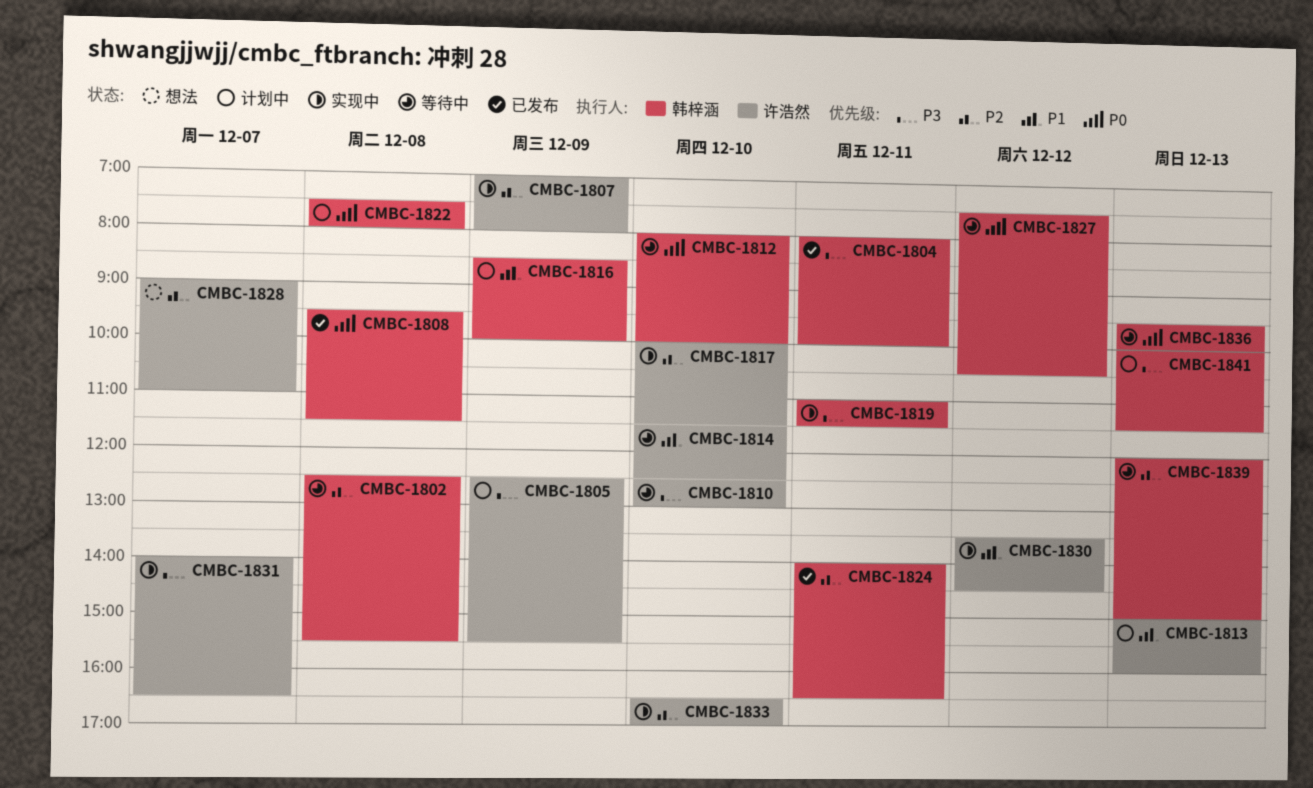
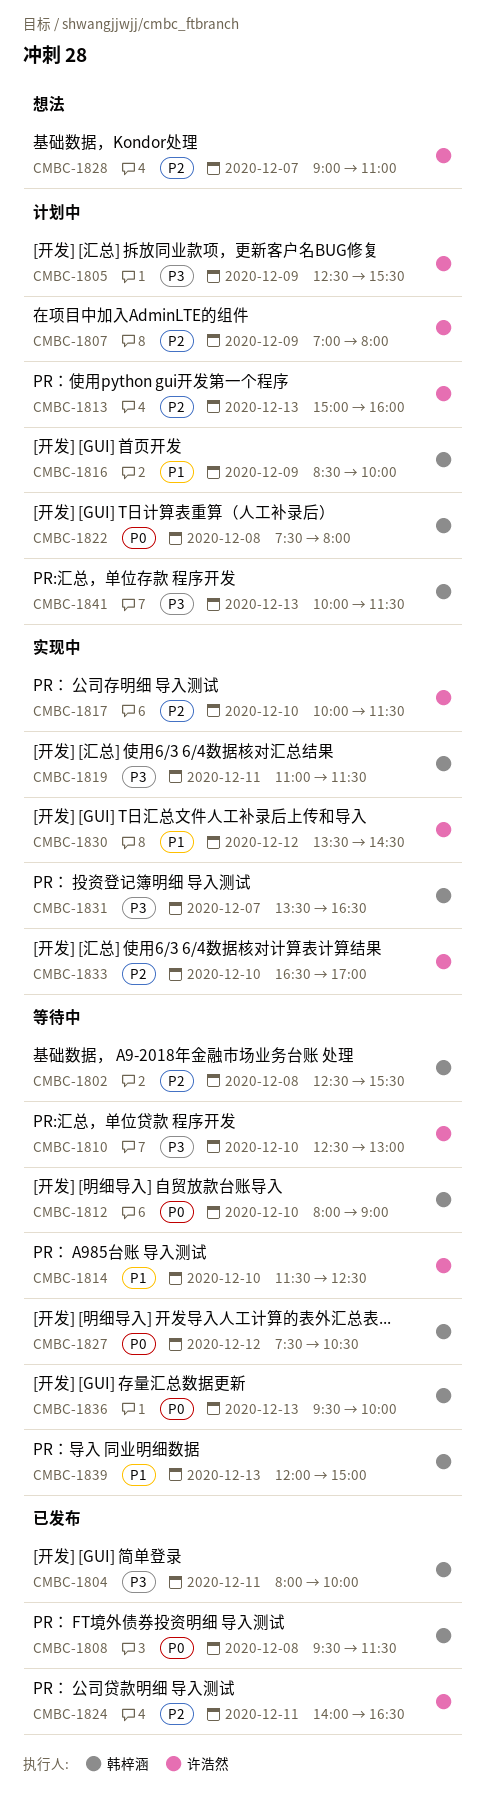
CMBC-1807, status: 实现中 -> 计划中
CMBC-1812, ends: 10:00 -> 09:00
CMBC-1813, priority: P1 -> P2
CMBC-1824, owner: 韩梓涵 -> 许浩然
CMBC-1831, owner: 许浩然 -> 韩梓涵
CMBC-1831, begins: 14:00 -> 13:30
CMBC-1839, priority: P2 -> P1

